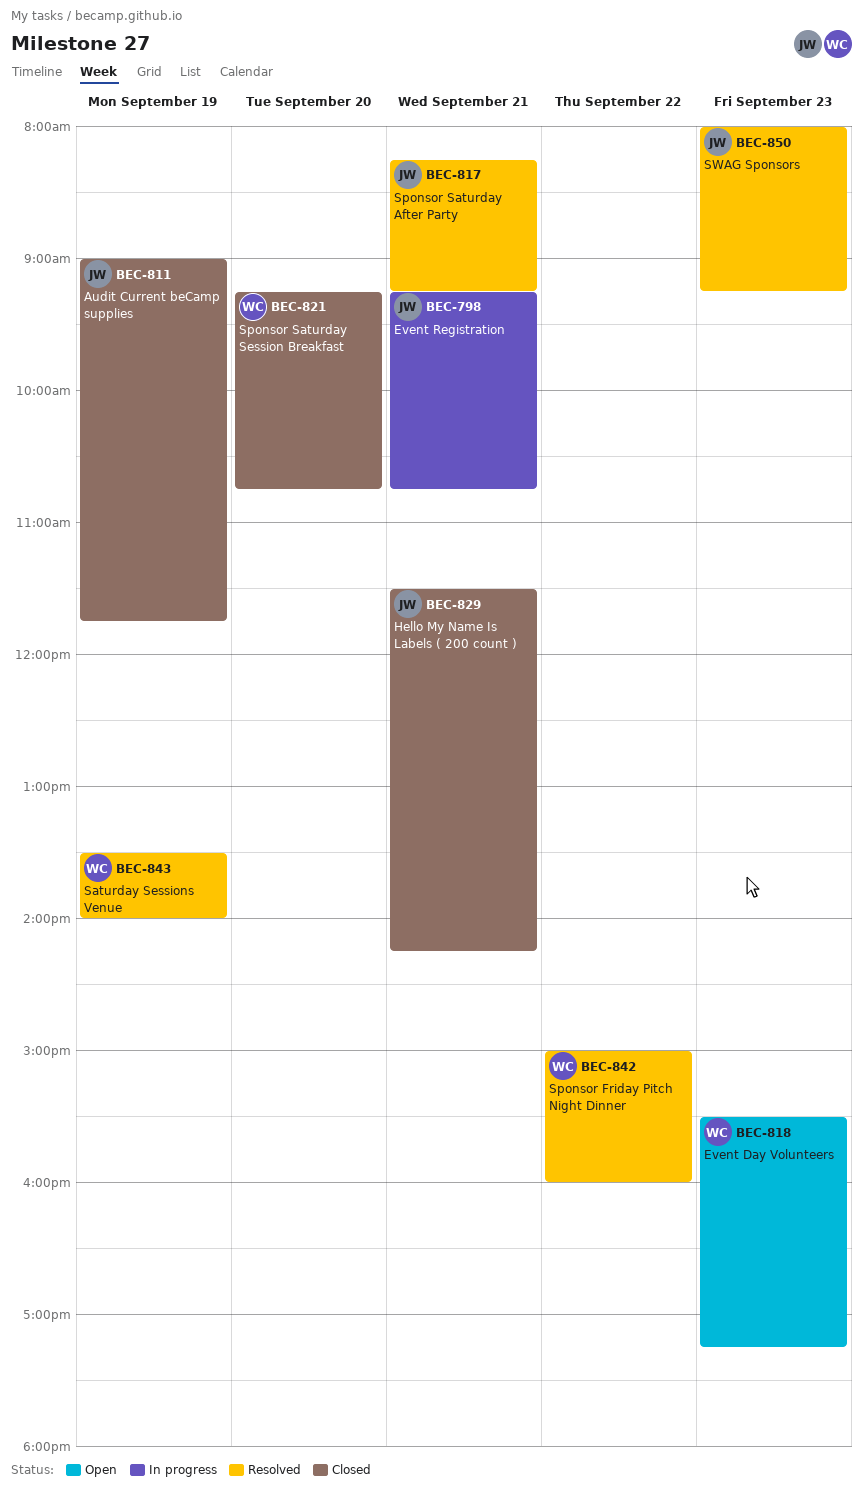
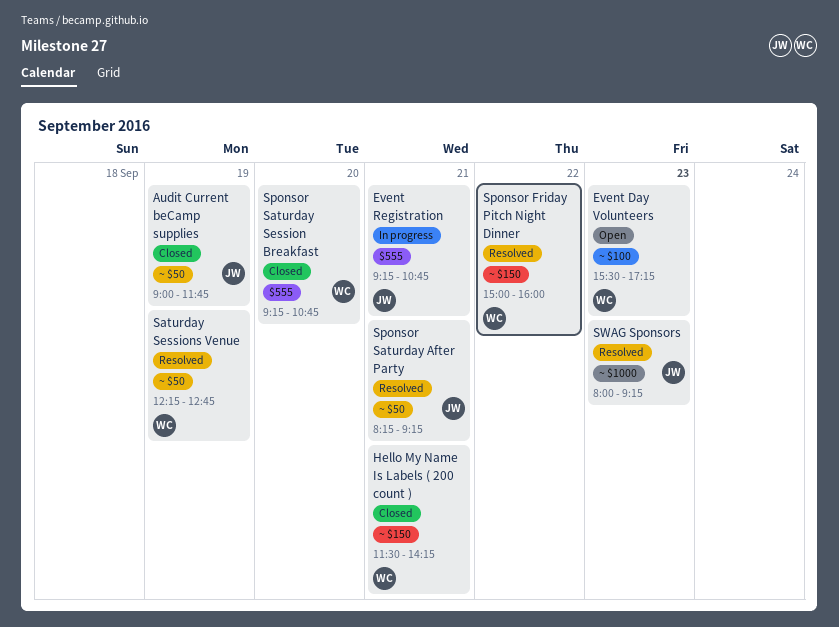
Hello My Name Is Labels ( 200 count ), owner: JW -> WC
Saturday Sessions Venue, begins: 13:30 -> 12:15
Saturday Sessions Venue, ends: 14:00 -> 12:45

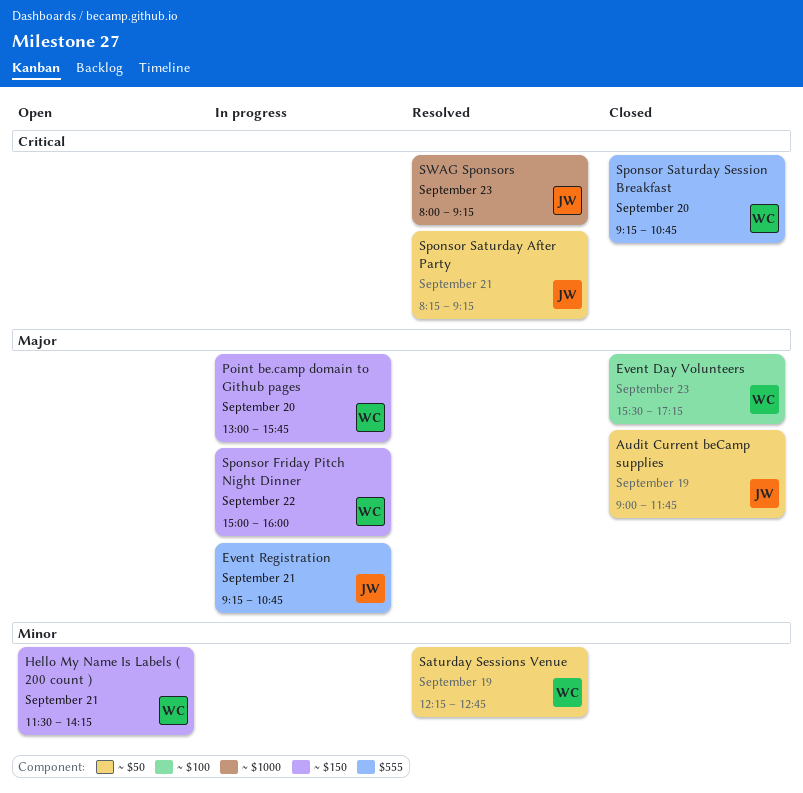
Event Day Volunteers, status: Open -> Closed
Hello My Name Is Labels ( 200 count ), status: Closed -> Open
Point be.camp domain to Github pages: none -> present
Sponsor Friday Pitch Night Dinner, status: Resolved -> In progress

